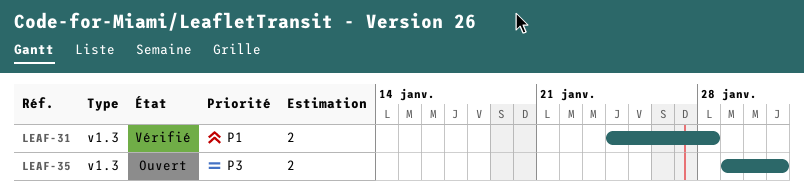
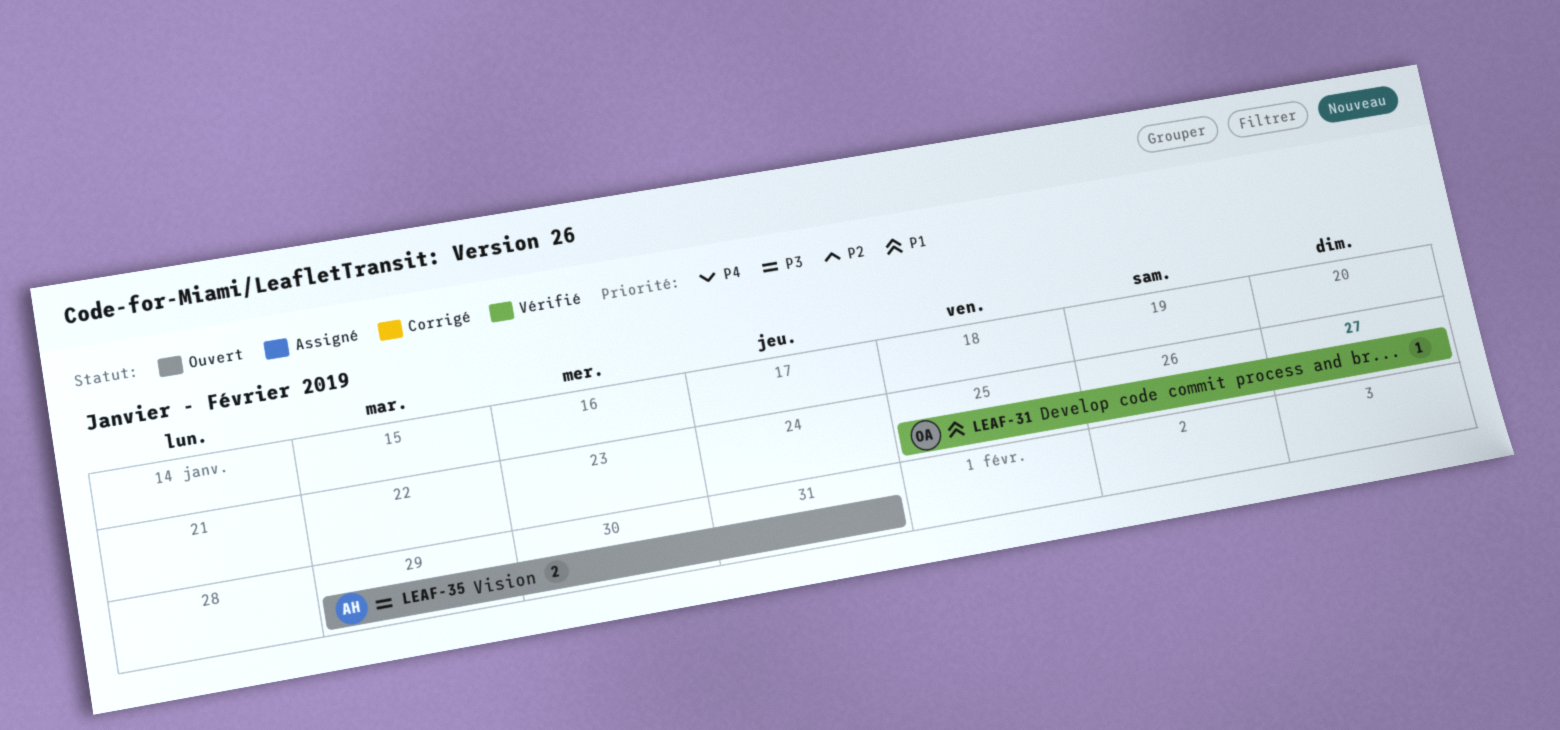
LEAF-31, estimate: 2 -> 1
LEAF-31, start: Jan 24 -> Jan 25
LEAF-31, due: Jan 28 -> Jan 27

